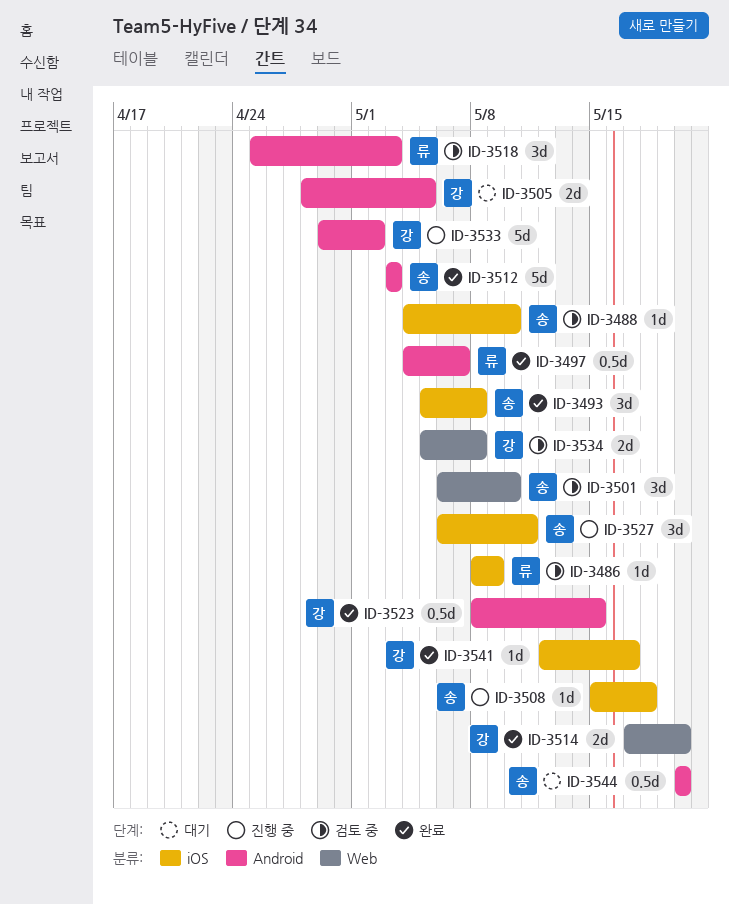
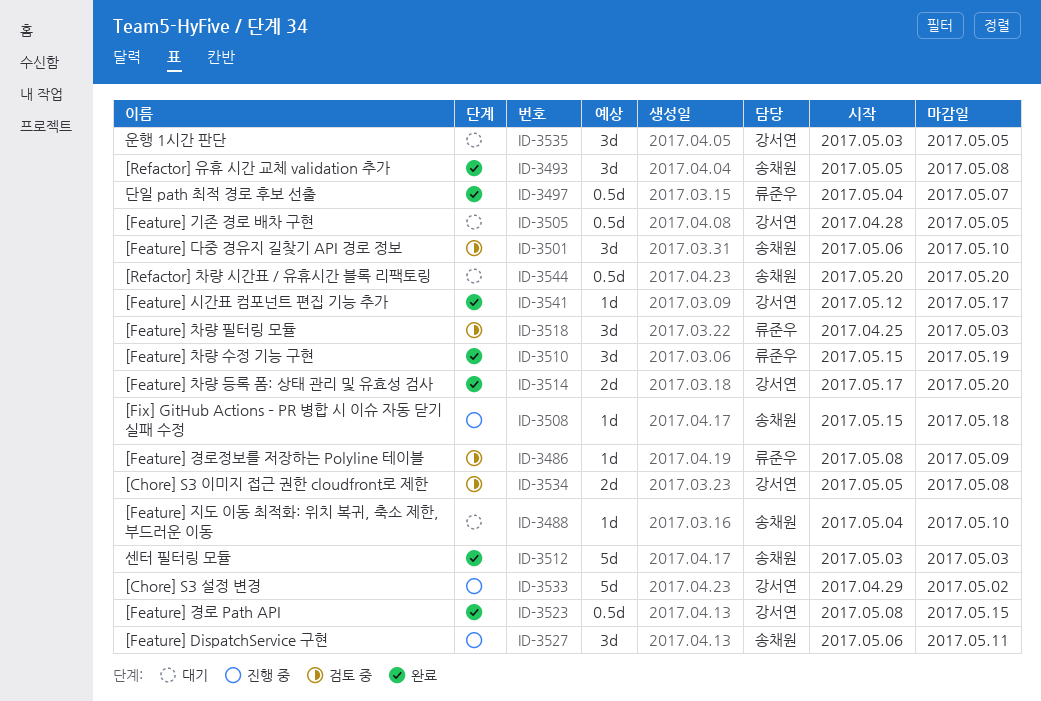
ID-3488, status: 검토 중 -> 대기
ID-3505, estimate: 2d -> 0.5d
ID-3510: none -> present
ID-3535: none -> present

